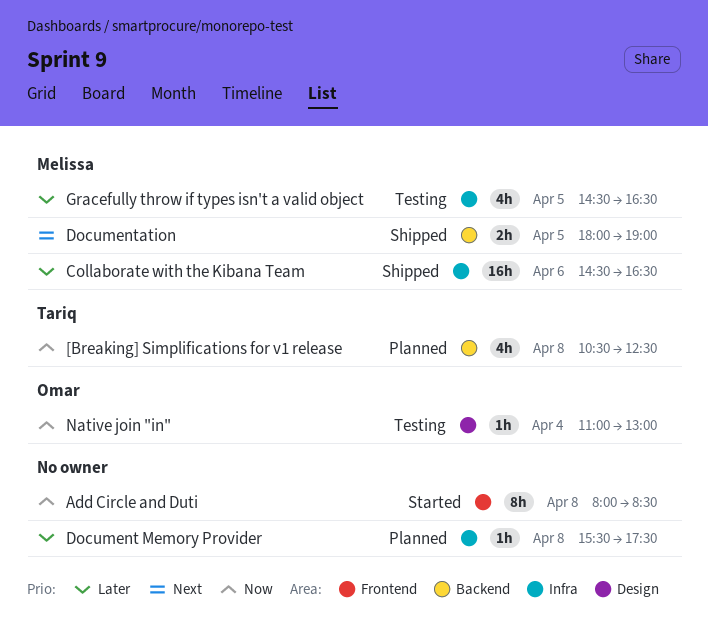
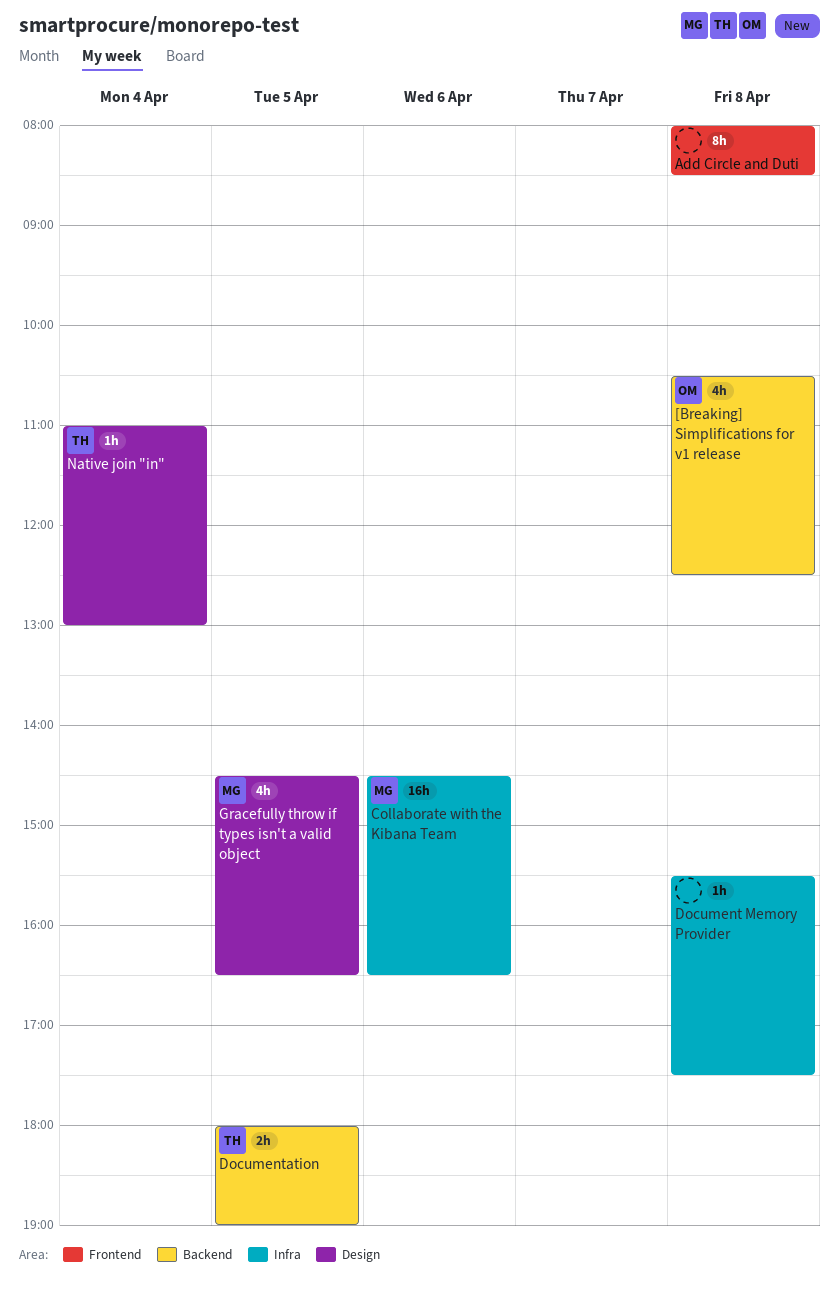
[Breaking] Simplifications for v1 release, owner: Tariq -> Omar
Documentation, owner: Melissa -> Tariq
Gracefully throw if types isn't a valid object, label: Infra -> Design
Native join "in", owner: Omar -> Tariq

